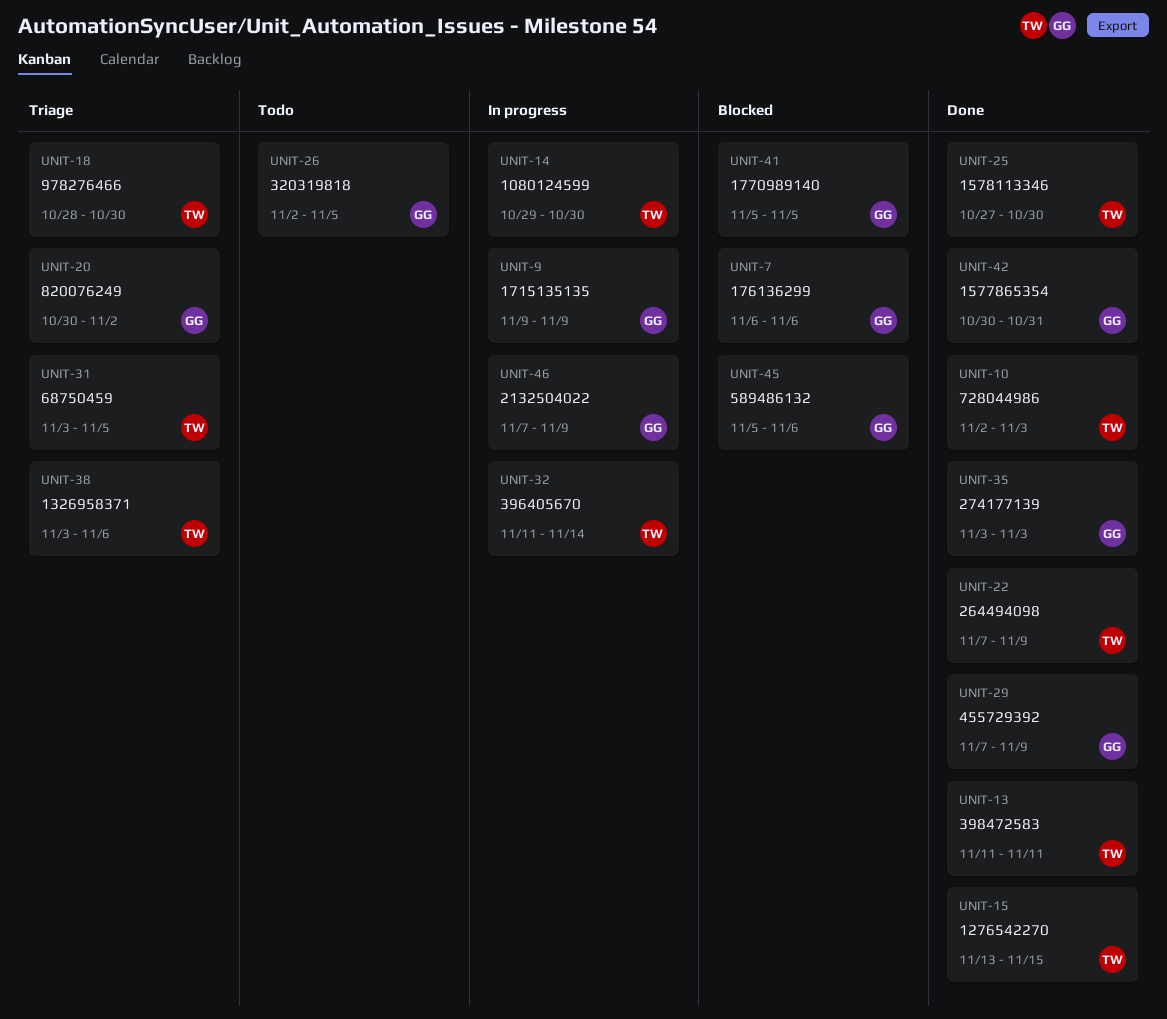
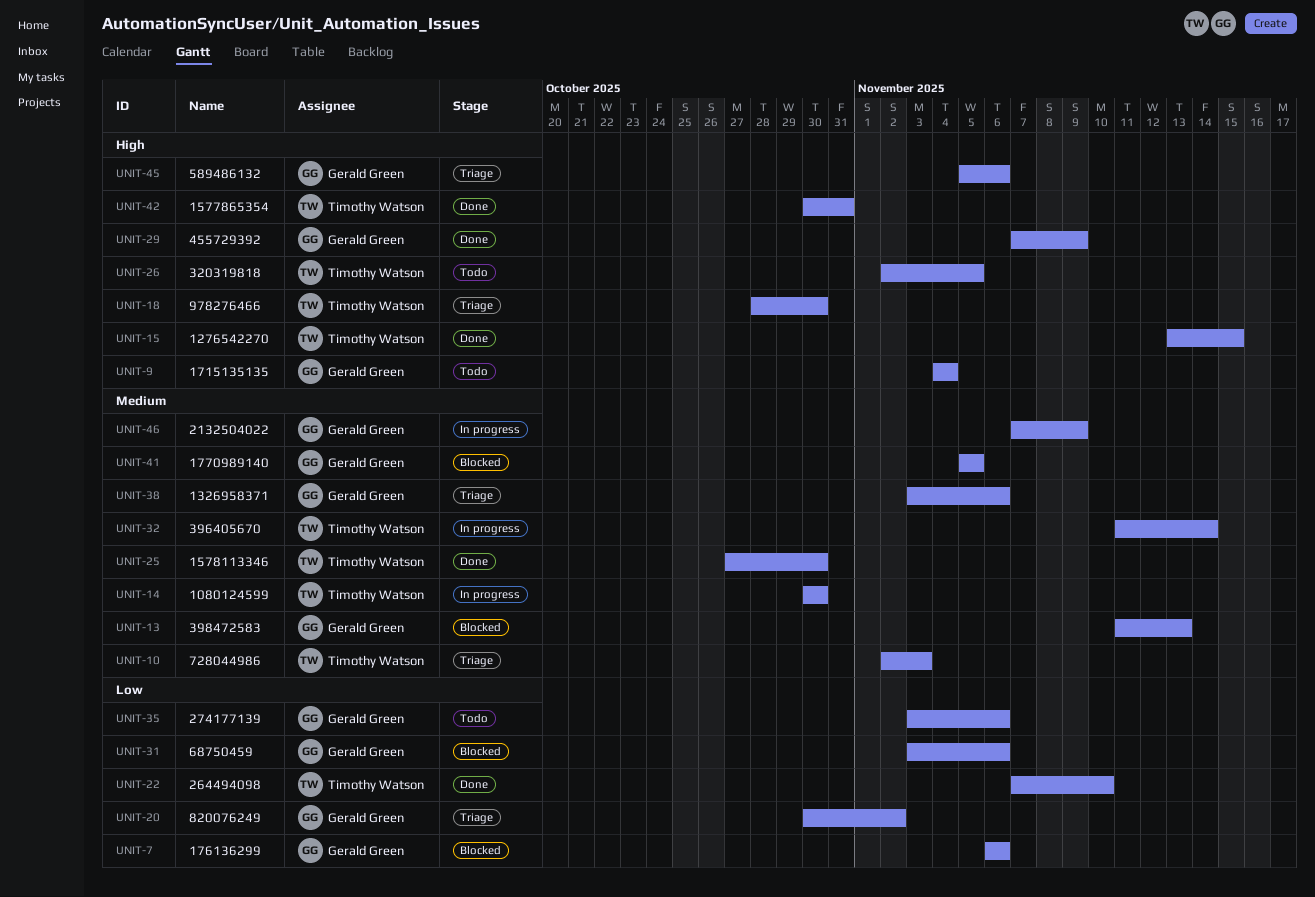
UNIT-9, status: In progress -> Todo
UNIT-9, start: Nov 9 -> Nov 4
UNIT-9, due: Nov 9 -> Nov 4
UNIT-10, status: Done -> Triage
UNIT-13, status: Done -> Blocked
UNIT-13, owner: Timothy Watson -> Gerald Green
UNIT-13, due: Nov 11 -> Nov 13
UNIT-14, start: Oct 29 -> Oct 30
UNIT-22, due: Nov 9 -> Nov 10
UNIT-26, owner: Gerald Green -> Timothy Watson
UNIT-31, status: Triage -> Blocked
UNIT-31, owner: Timothy Watson -> Gerald Green
UNIT-31, due: Nov 5 -> Nov 6
UNIT-35, status: Done -> Todo
UNIT-35, due: Nov 3 -> Nov 6
UNIT-38, owner: Timothy Watson -> Gerald Green
UNIT-42, owner: Gerald Green -> Timothy Watson
UNIT-45, status: Blocked -> Triage

